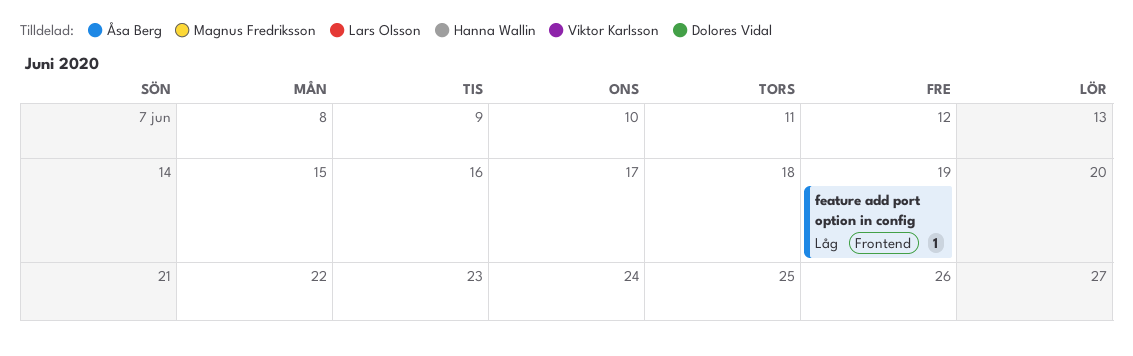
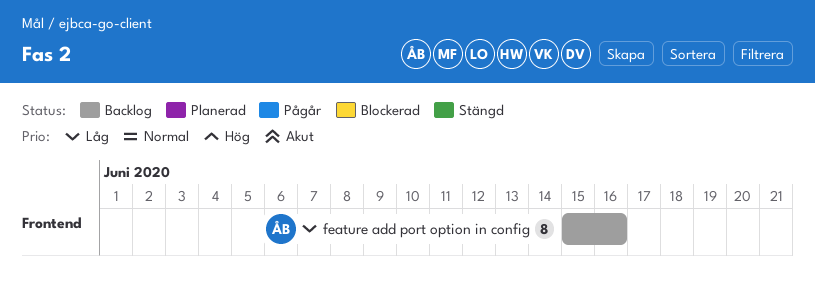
feature add port option in config, estimate: 1 -> 8
feature add port option in config, due: Jun 19 -> Jun 16

